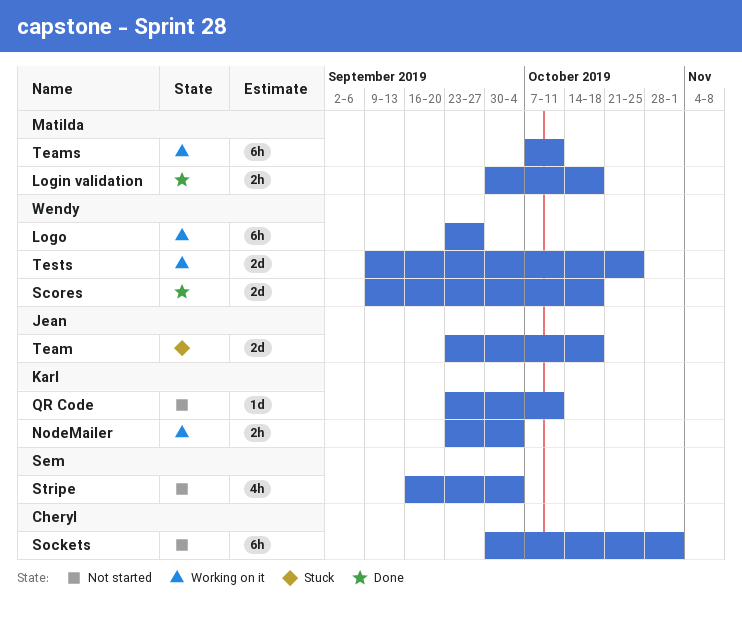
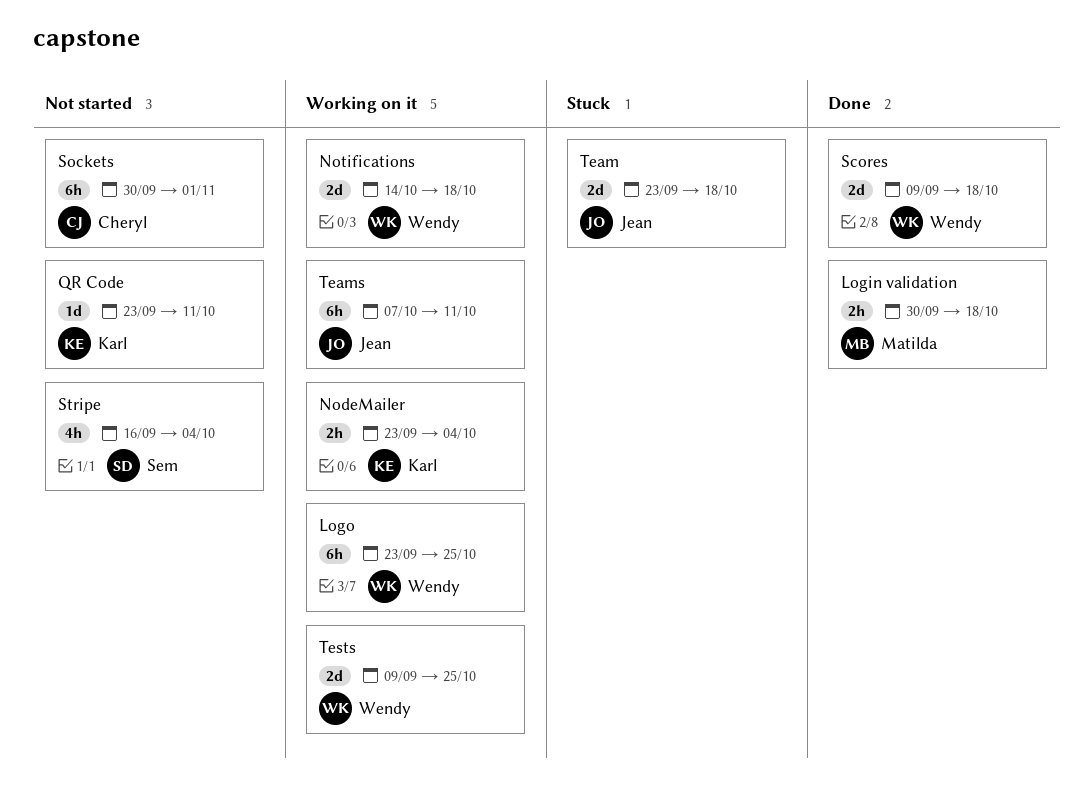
Logo, due: Sep 27 -> Oct 25
Notifications: none -> present
Teams, owner: Matilda -> Jean

